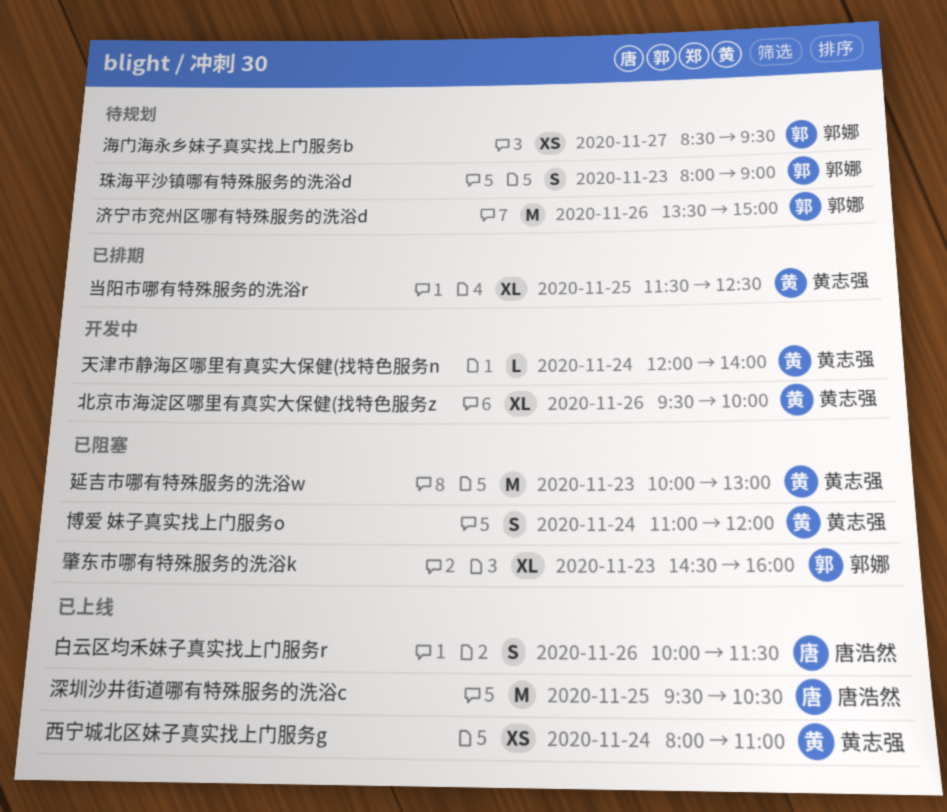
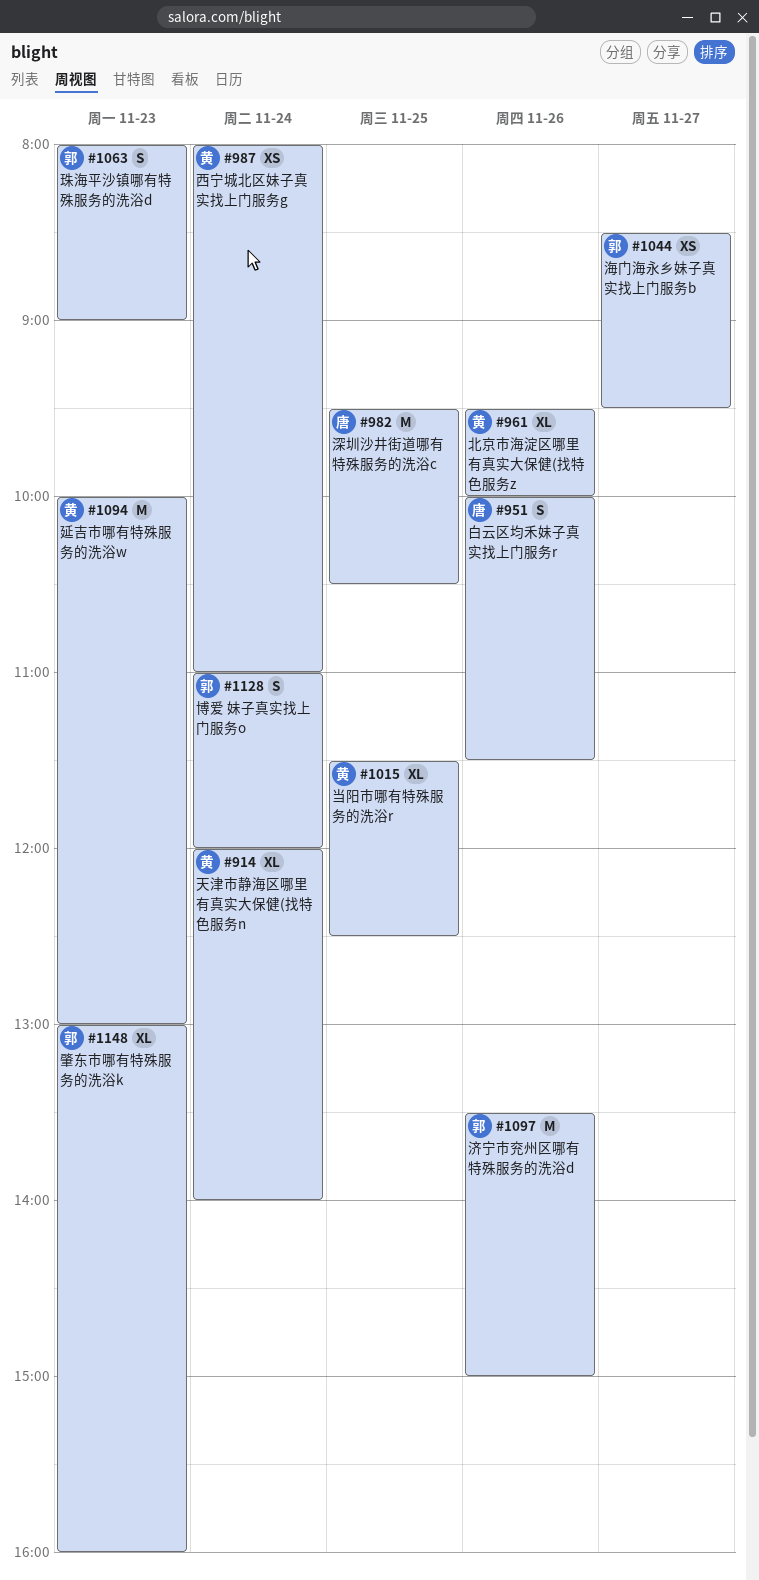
博爱 妹子真实找上门服务o, owner: 黄志强 -> 郭娜
天津市静海区哪里有真实大保健(找特色服务n, estimate: L -> XL
肇东市哪有特殊服务的洗浴k, begins: 14:30 -> 13:00

